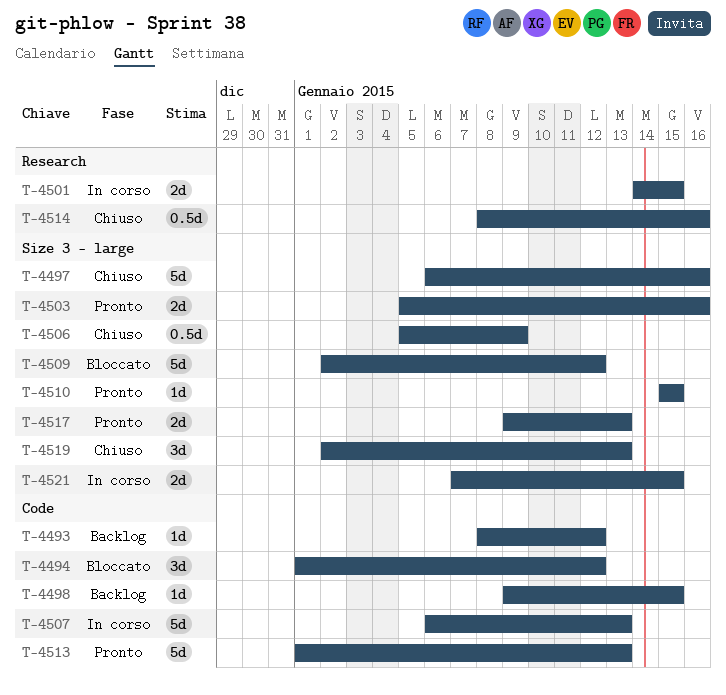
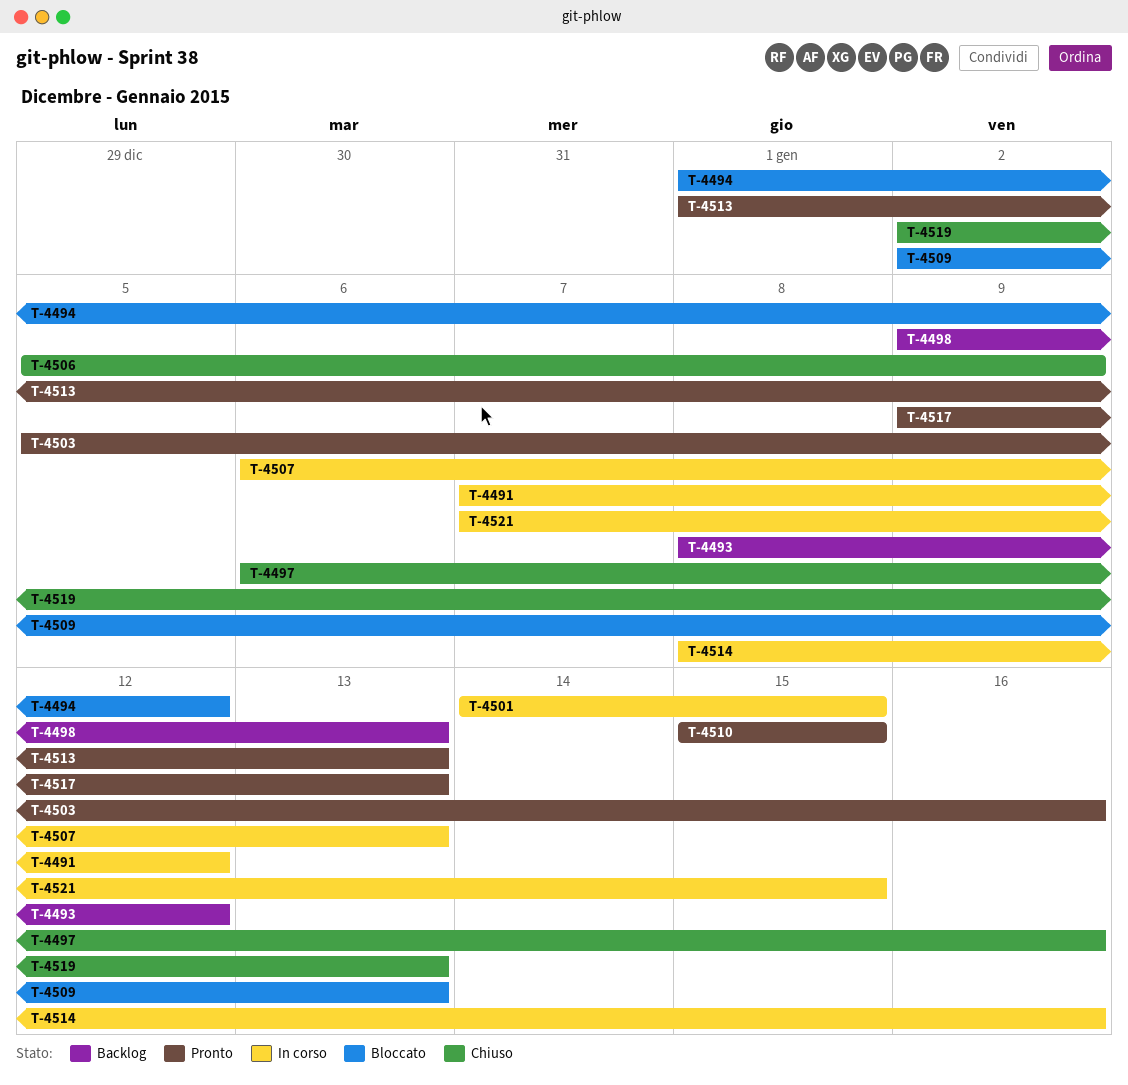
T-4491: none -> present
T-4498, due: Jan 15 -> Jan 13
T-4509, due: Jan 12 -> Jan 13
T-4514, status: Chiuso -> In corso

